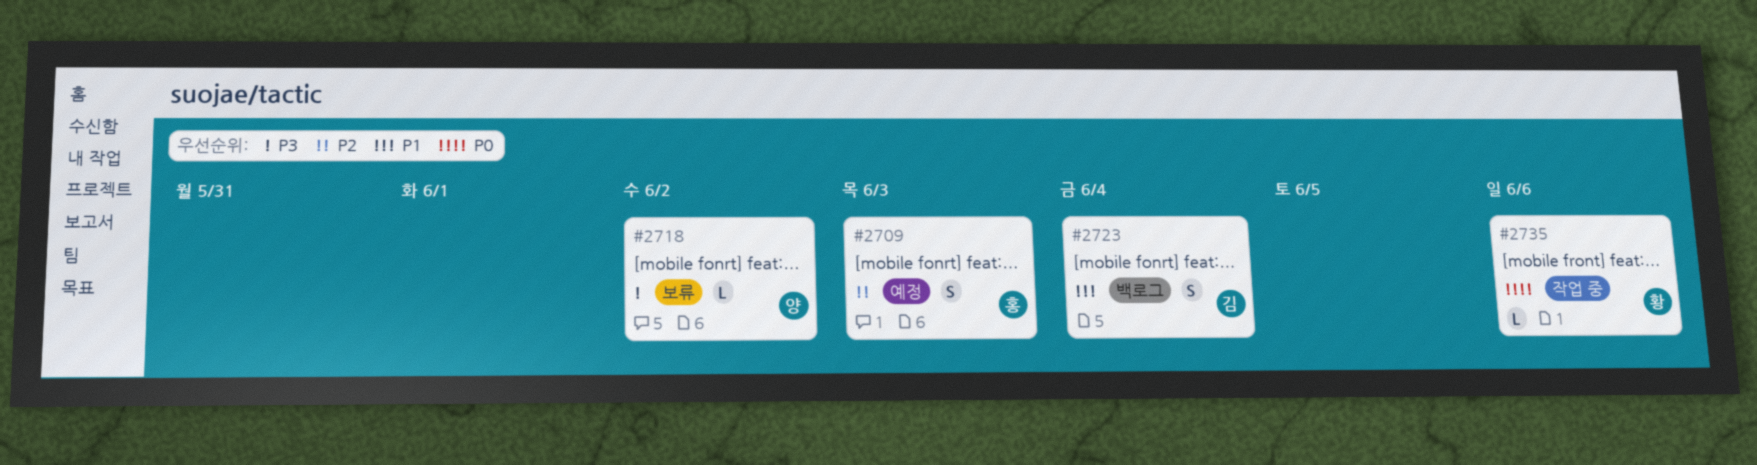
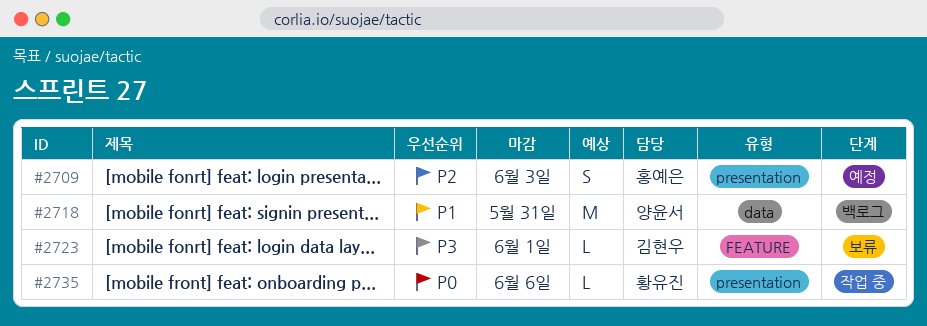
#2718, status: 보류 -> 백로그
#2718, priority: P3 -> P1
#2718, estimate: L -> M
#2718, due: Jun 2 -> May 31
#2723, status: 백로그 -> 보류
#2723, priority: P1 -> P3
#2723, estimate: S -> L
#2723, due: Jun 4 -> Jun 1

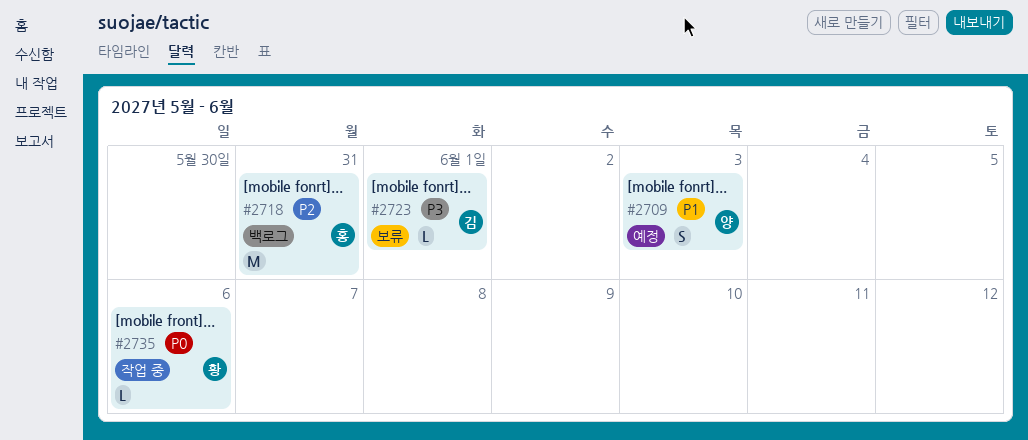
#2709, owner: 홍예은 -> 양윤서
#2709, priority: P2 -> P1
#2718, owner: 양윤서 -> 홍예은
#2718, priority: P1 -> P2

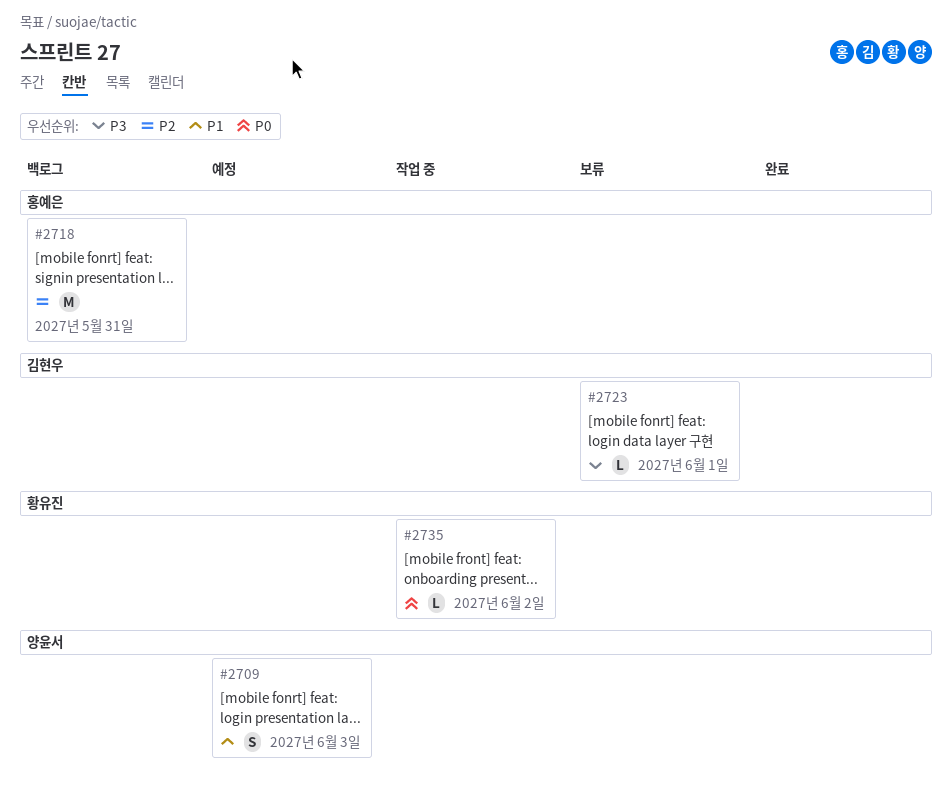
#2735, due: Jun 6 -> Jun 2

